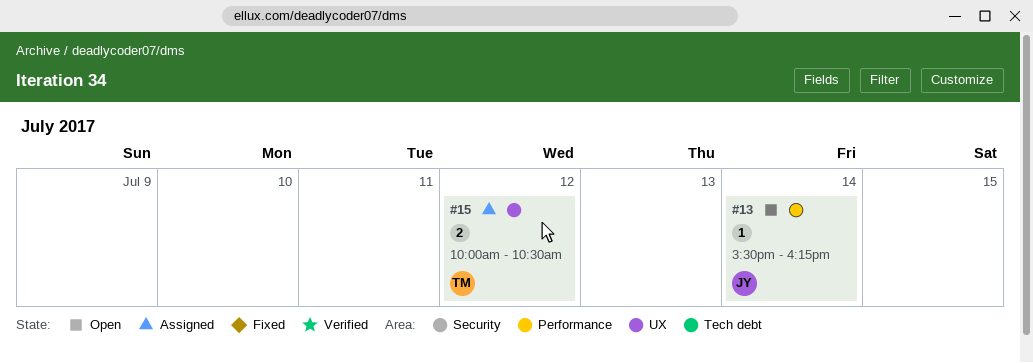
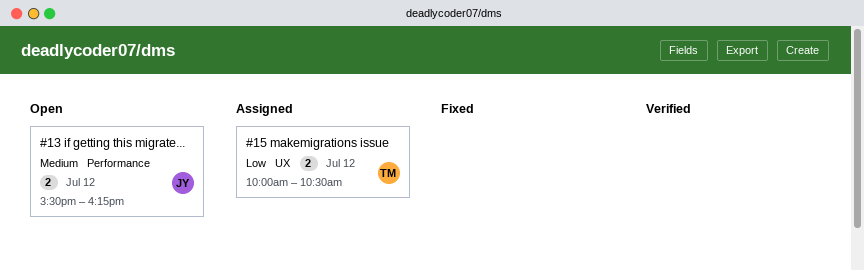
#13, estimate: 1 -> 2
#13, day: Jul 14 -> Jul 12

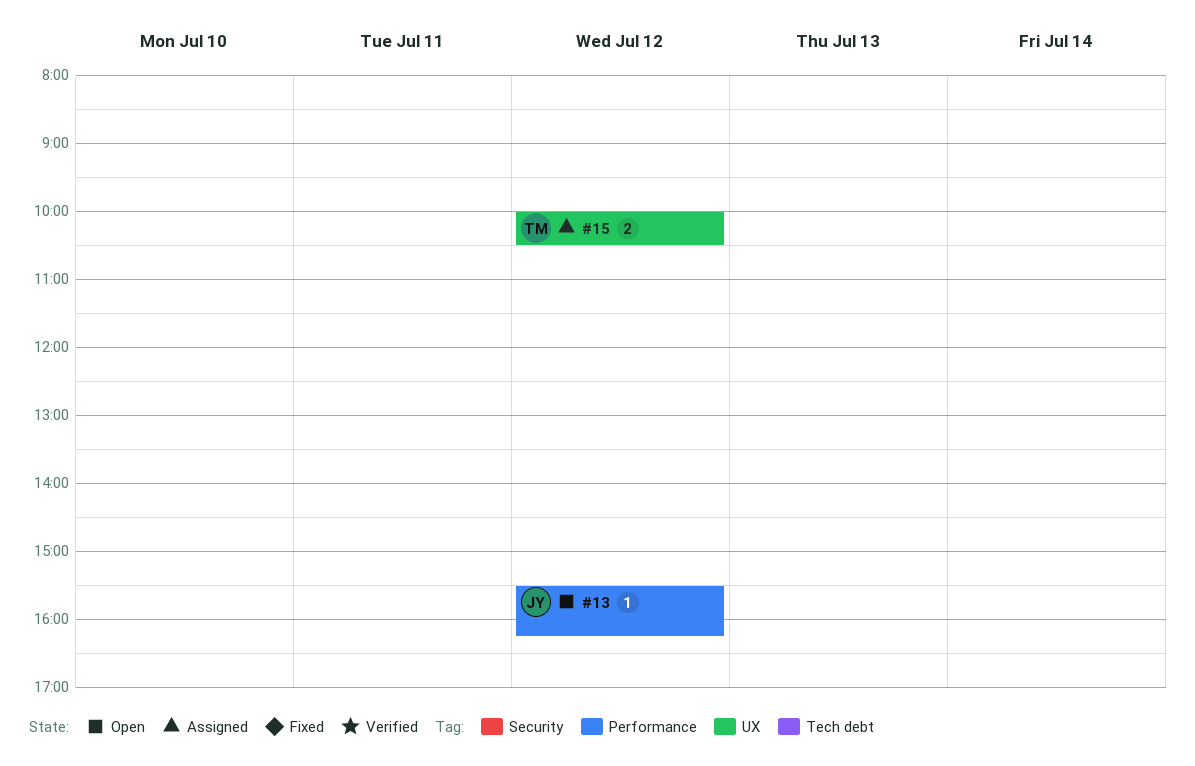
#13, estimate: 2 -> 1

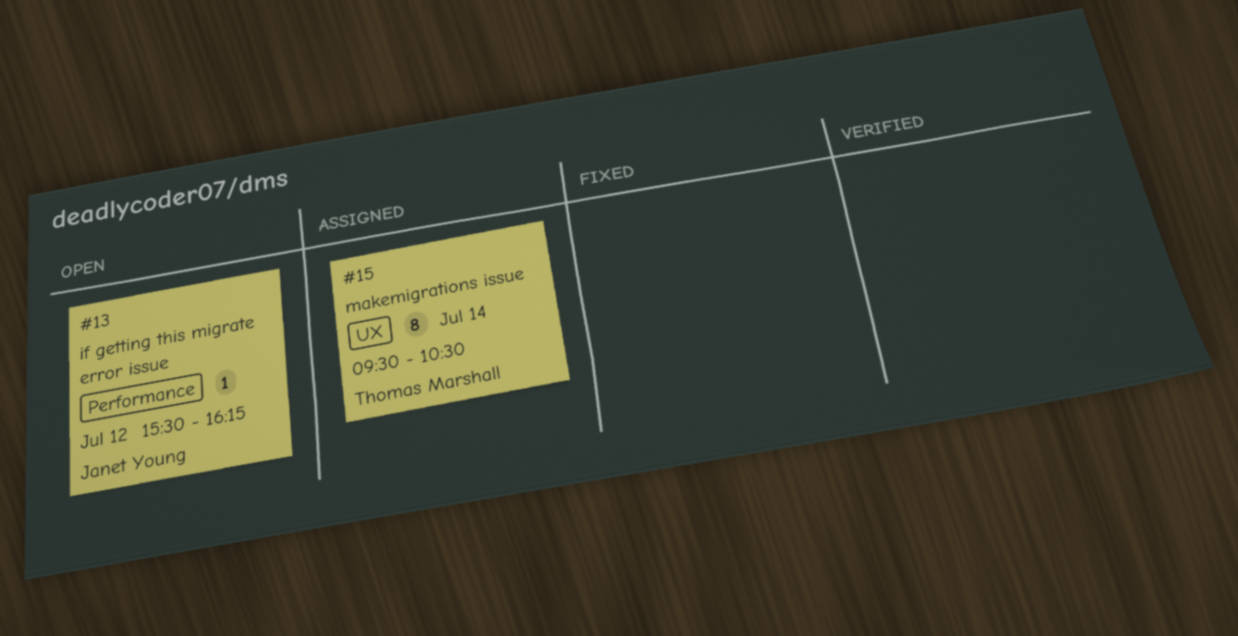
#15, estimate: 2 -> 8
#15, day: Jul 12 -> Jul 14
#15, begins: 10:00 -> 09:30

